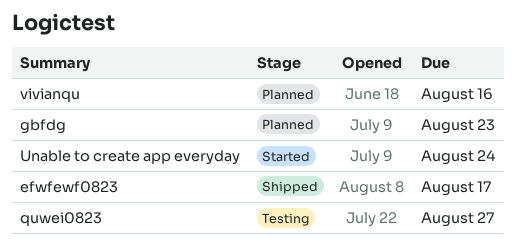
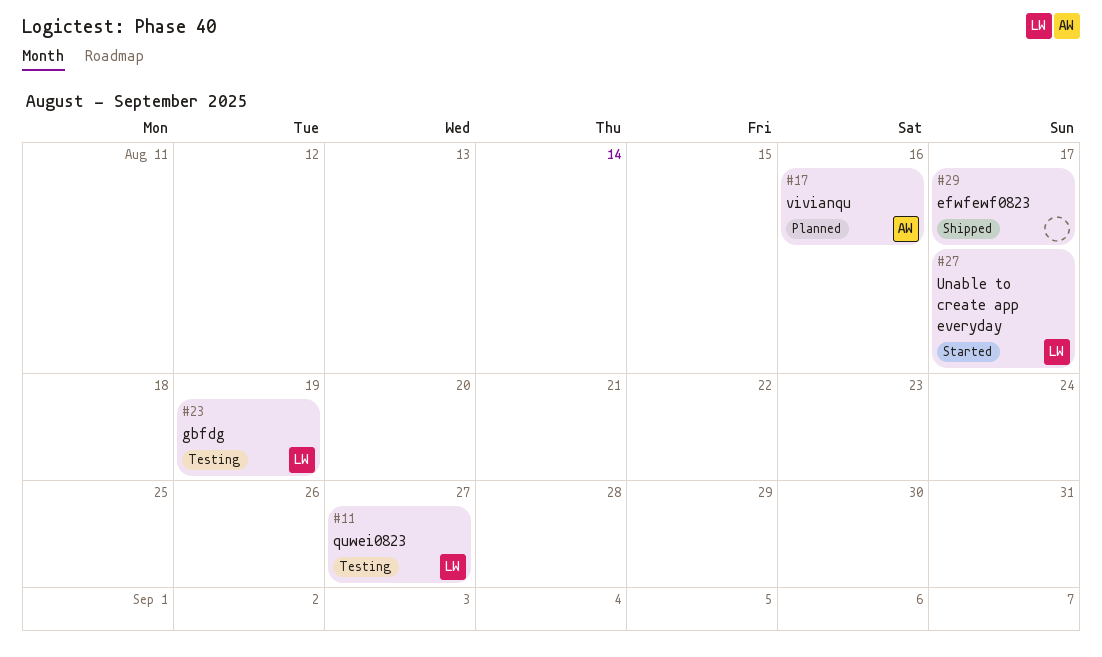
gbfdg, status: Planned -> Testing
gbfdg, due: Aug 23 -> Aug 19
Unable to create app everyday, due: Aug 24 -> Aug 17

